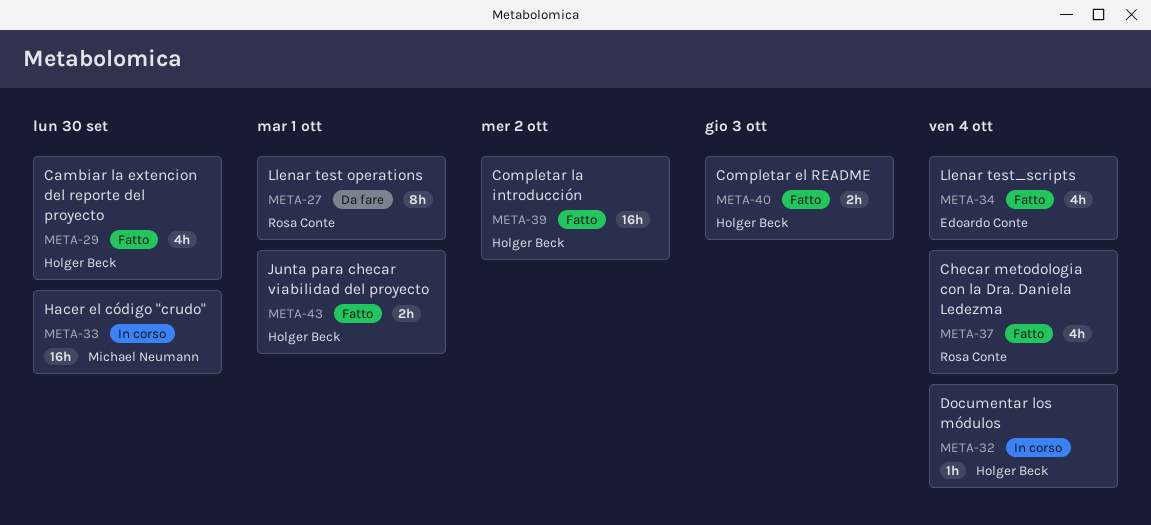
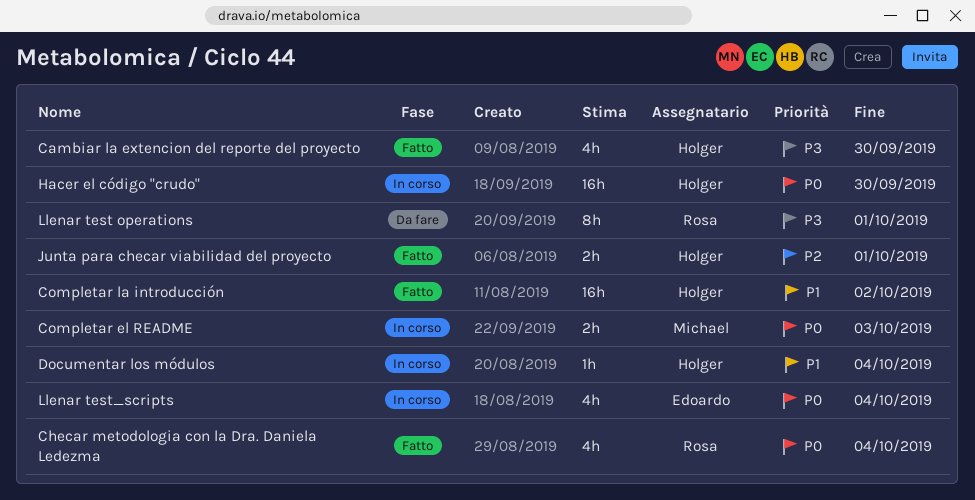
Completar el README, status: Fatto -> In corso
Completar el README, owner: Holger Beck -> Michael Neumann
Hacer el código "crudo", owner: Michael Neumann -> Holger Beck
Llenar test_scripts, status: Fatto -> In corso

